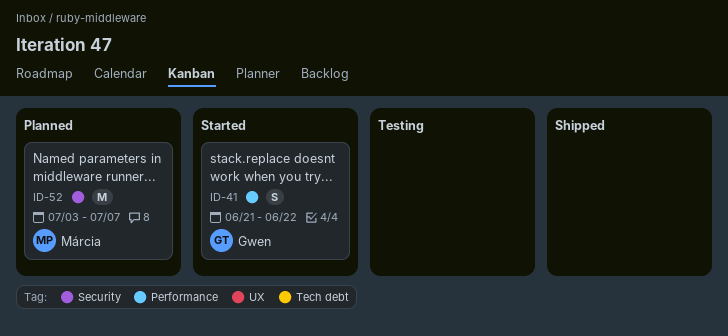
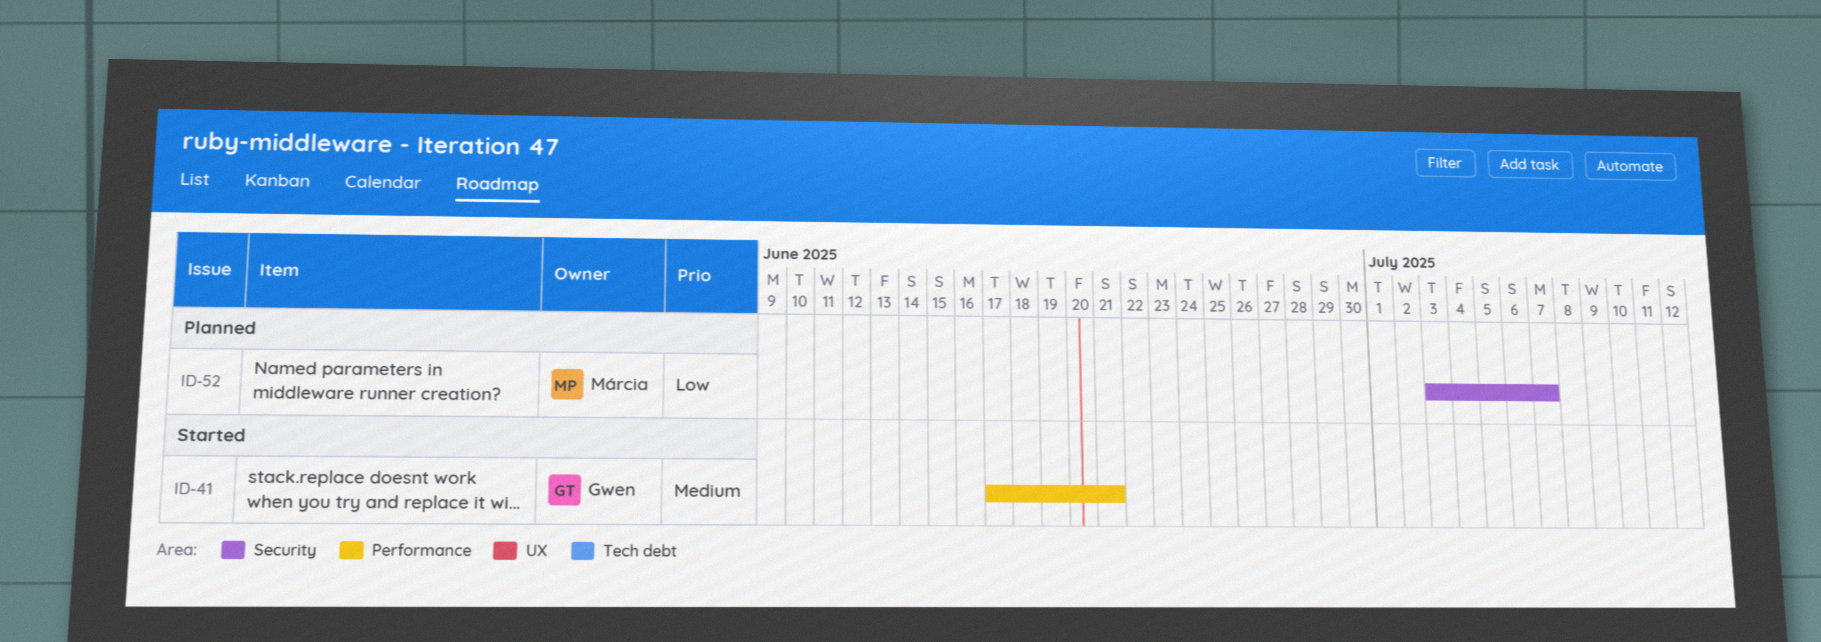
ID-41, start: Jun 21 -> Jun 17
ID-41, due: Jun 22 -> Jun 21

